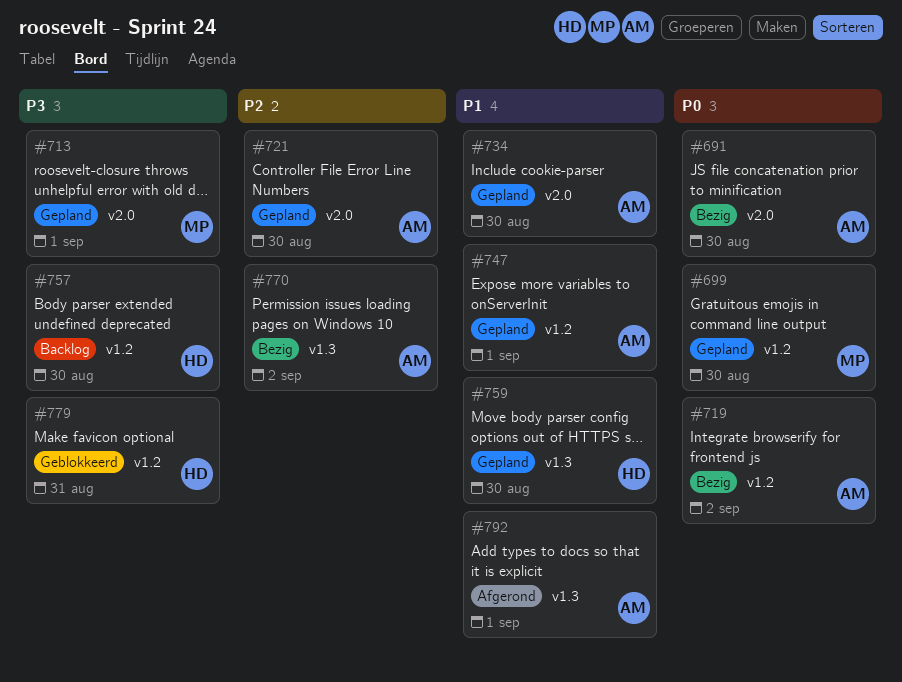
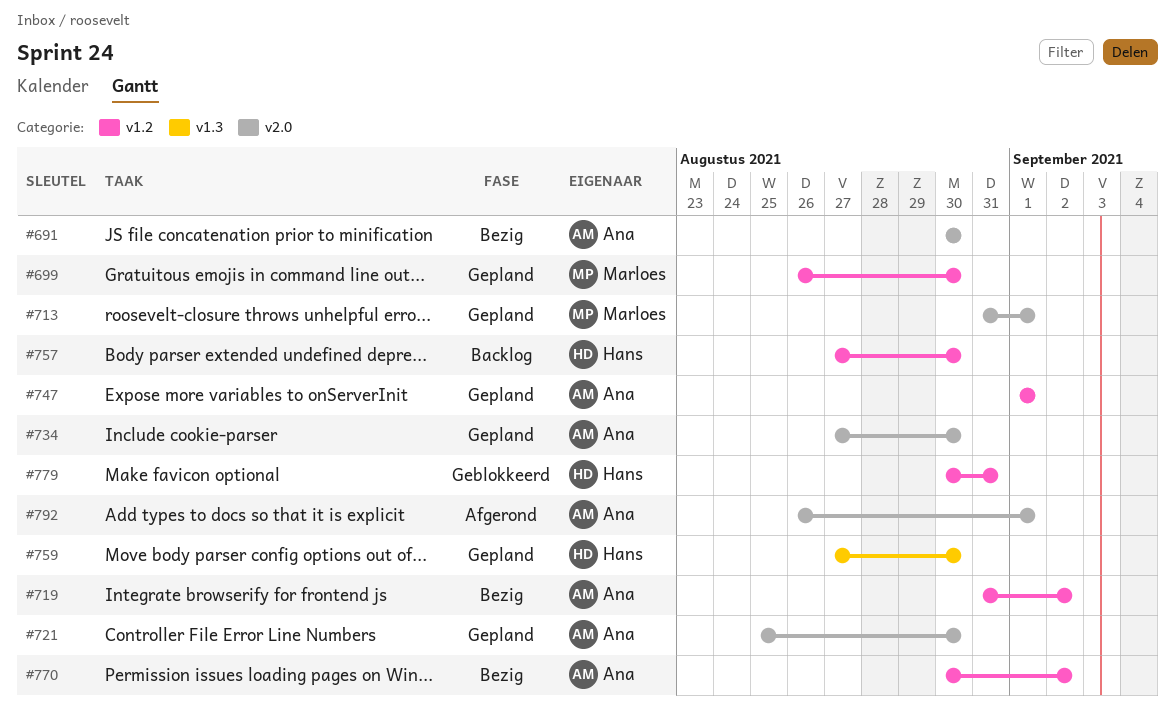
#770, label: v1.3 -> v1.2
#792, label: v1.3 -> v2.0

